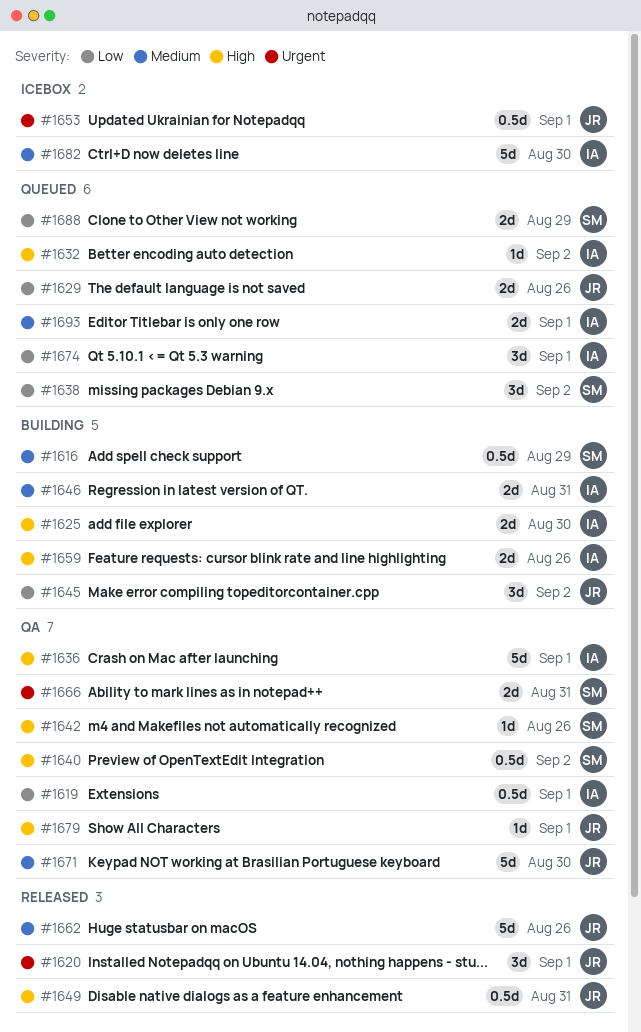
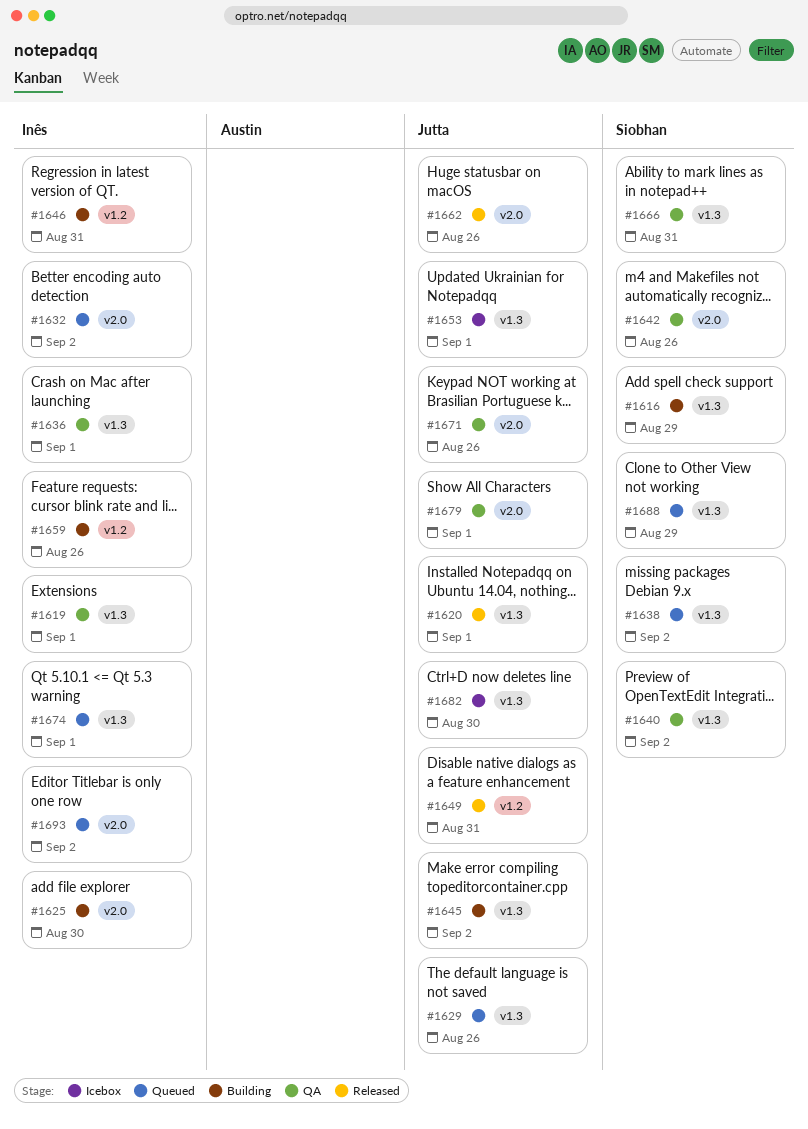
#1671, due: Aug 30 -> Aug 26
#1682, owner: Inês -> Jutta
#1693, due: Sep 1 -> Sep 2

